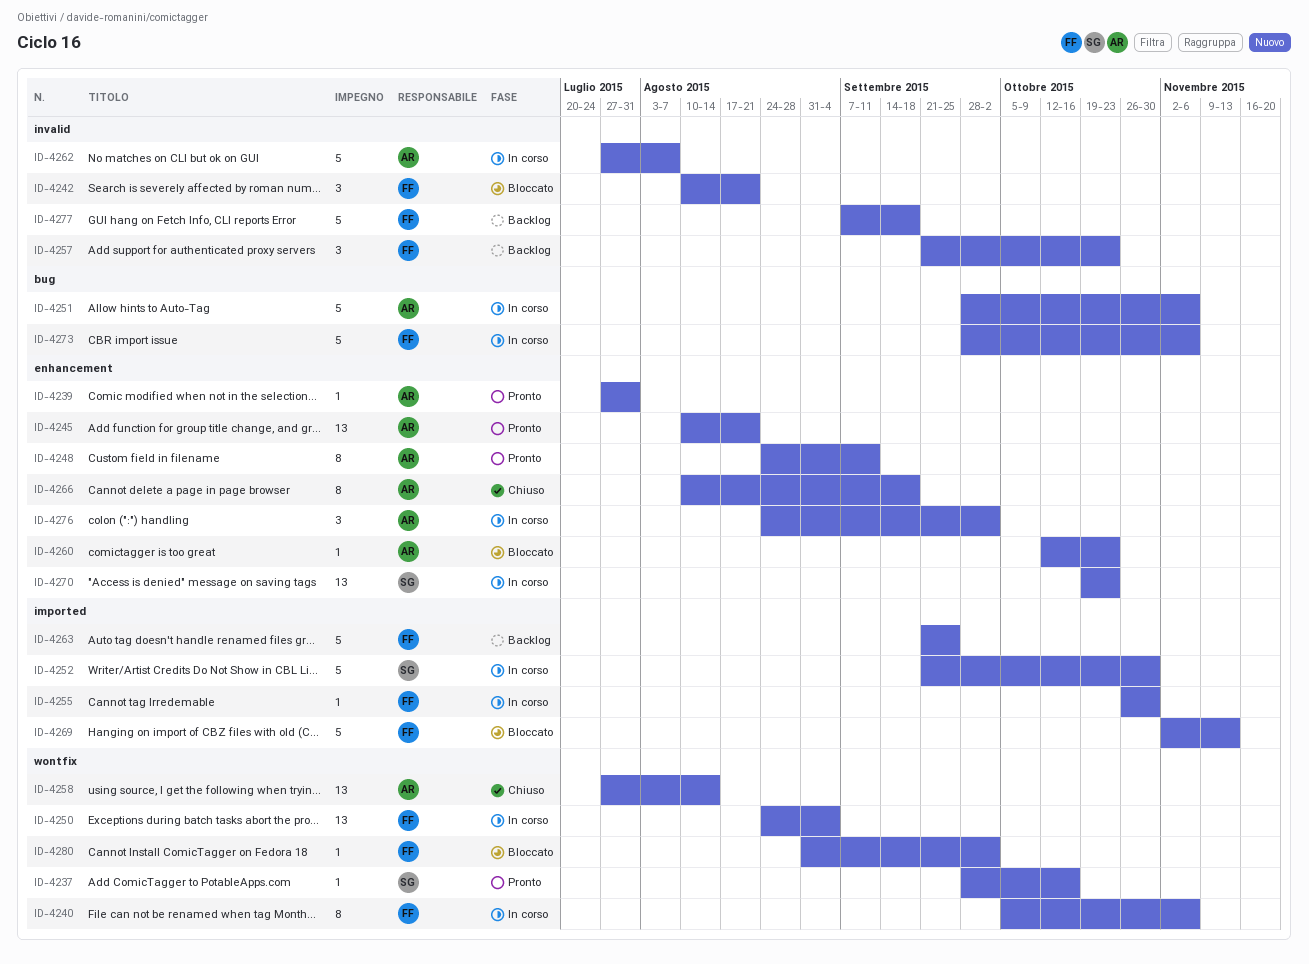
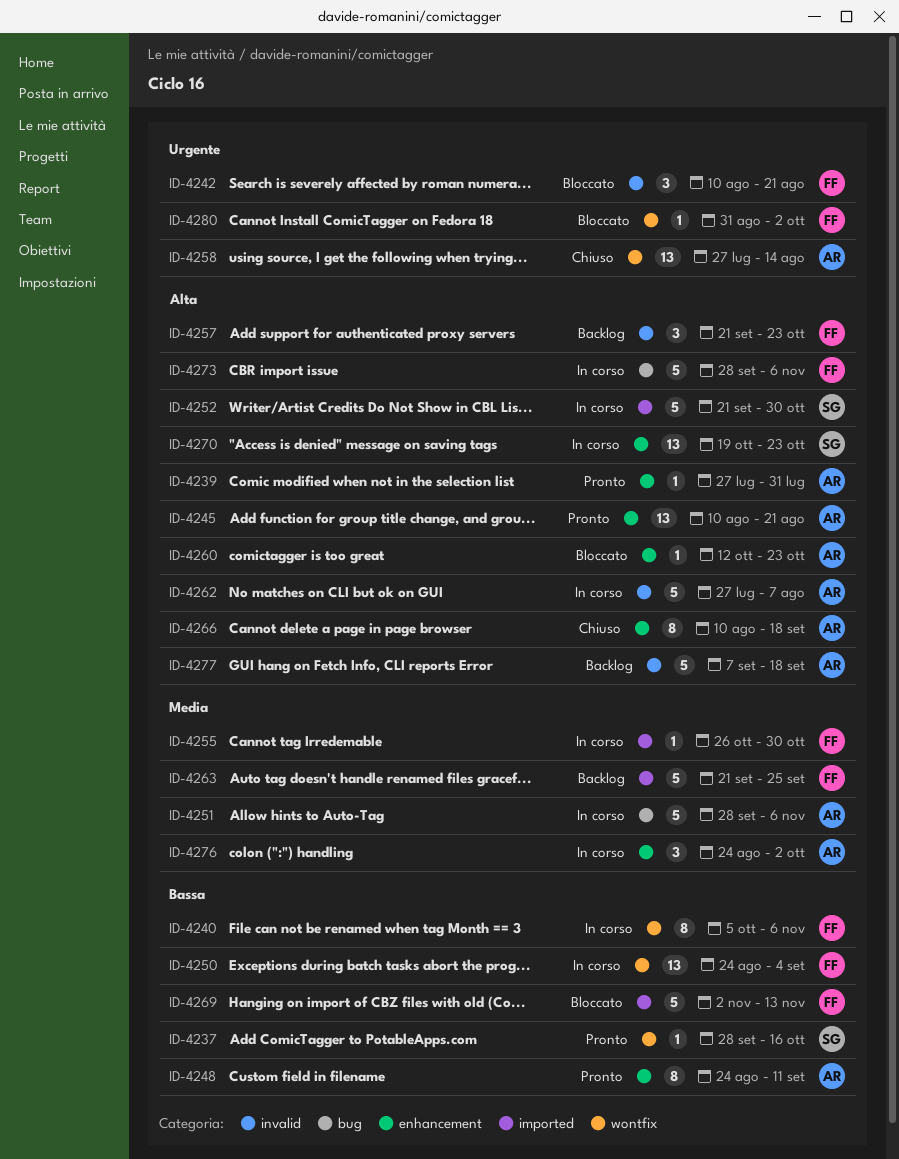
ID-4277, owner: FF -> AR

